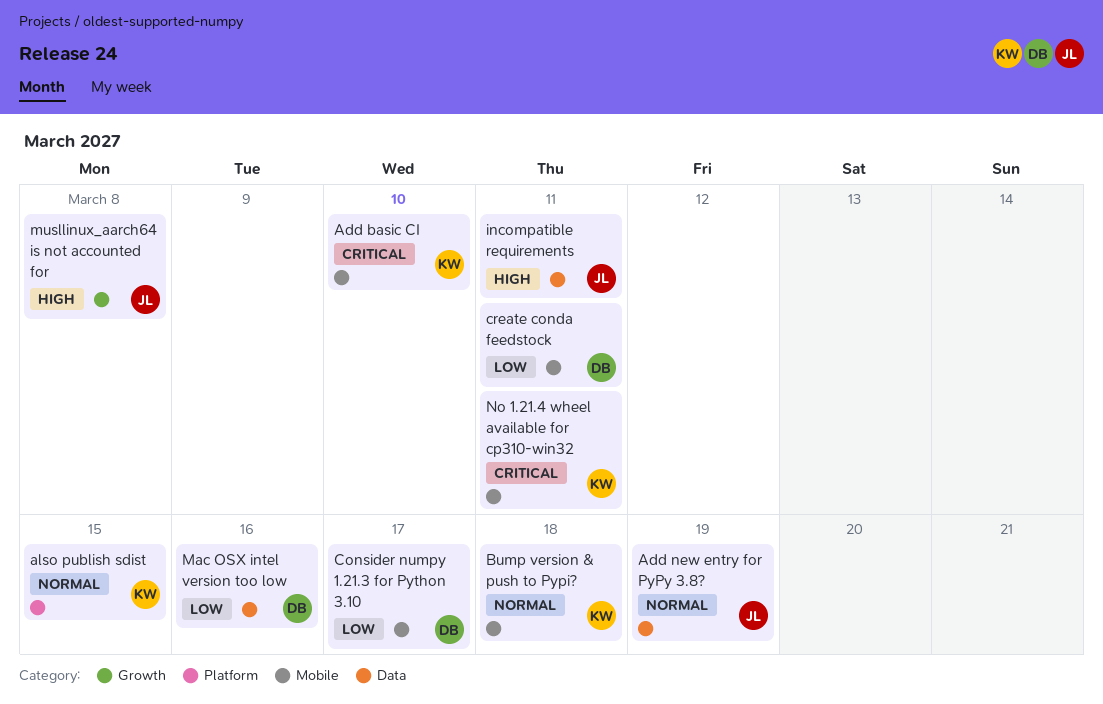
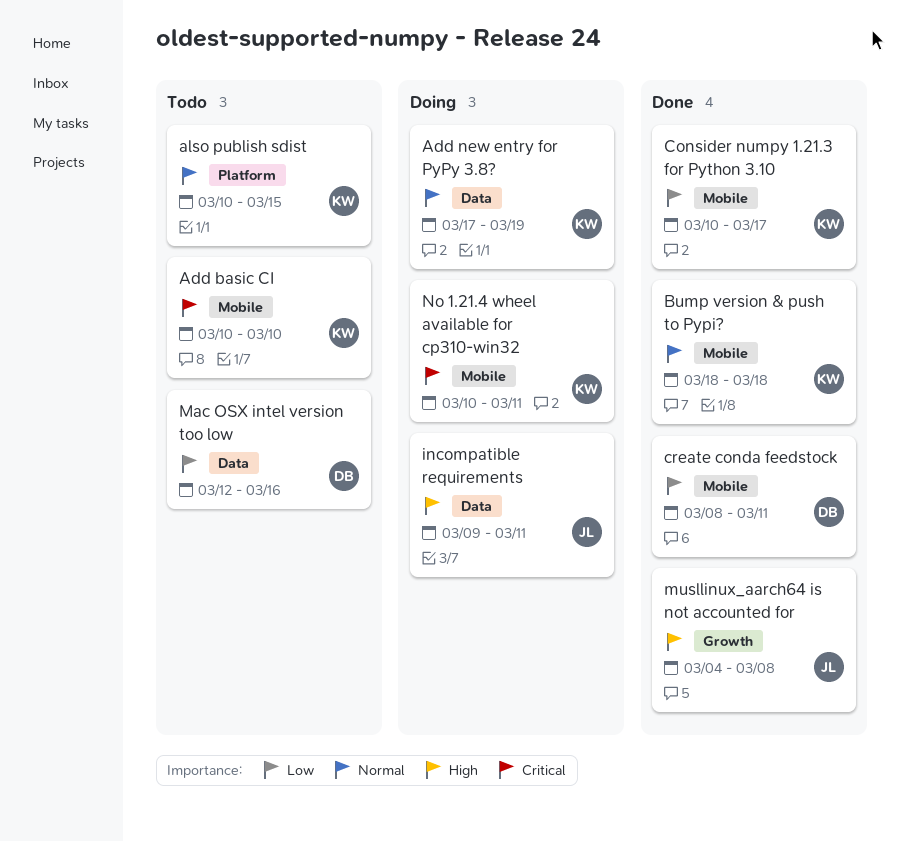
Add new entry for PyPy 3.8?, owner: JL -> KW
Consider numpy 1.21.3 for Python 3.10, owner: DB -> KW

